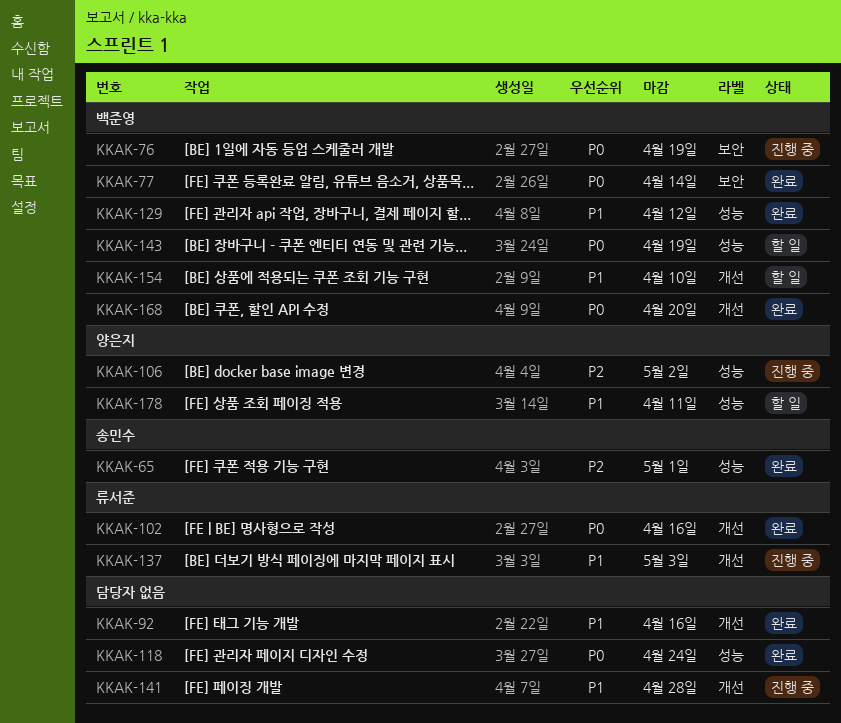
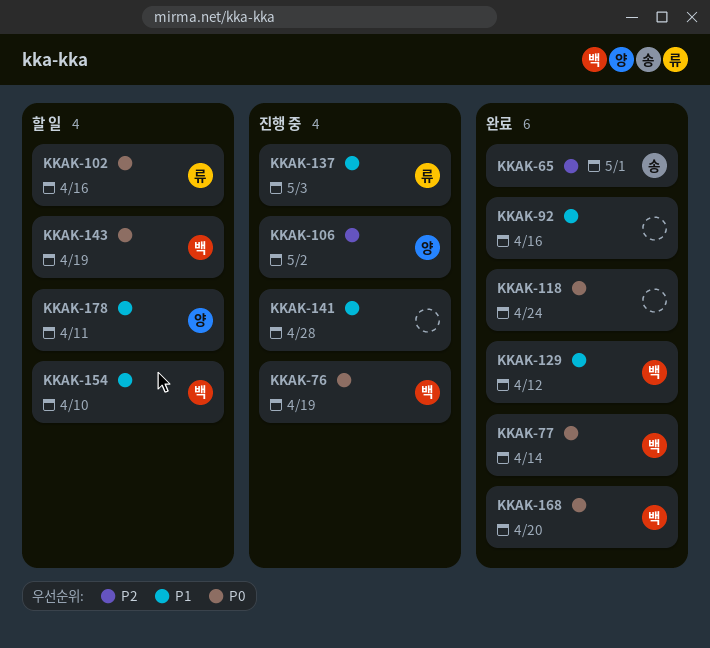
KKAK-102, status: 완료 -> 할 일

